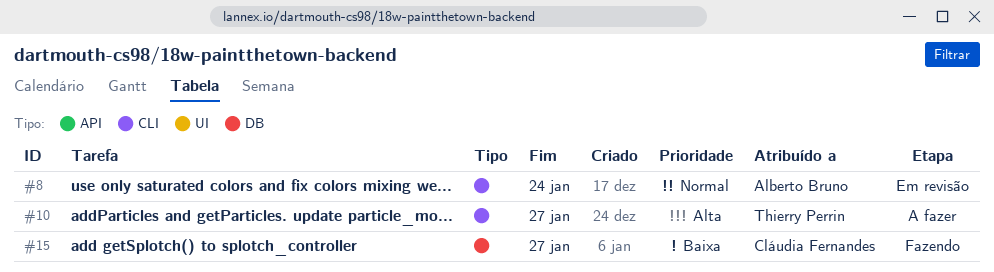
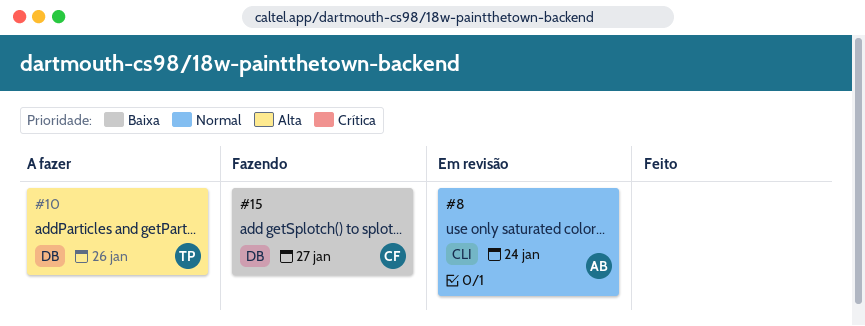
#10, label: CLI -> DB
#10, due: Jan 27 -> Jan 26

